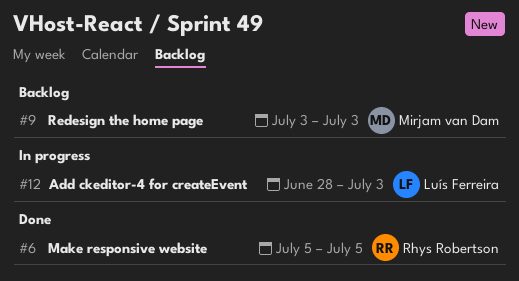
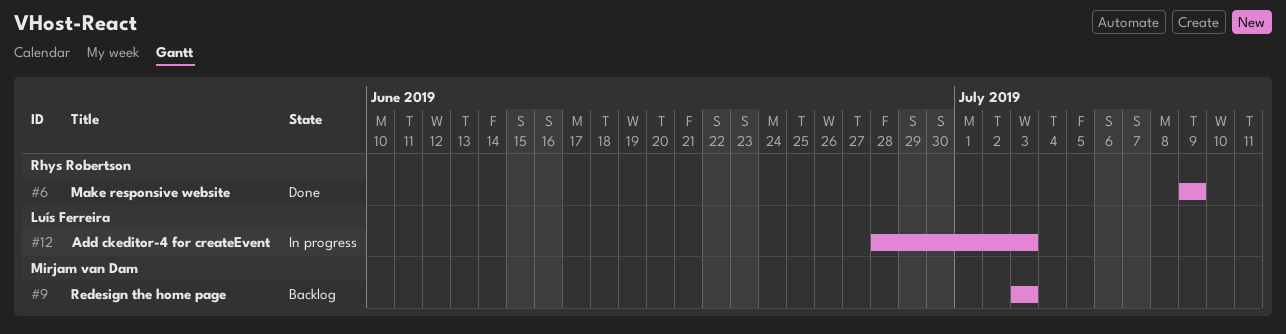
#6, start: Jul 5 -> Jul 9
#6, due: Jul 5 -> Jul 9

